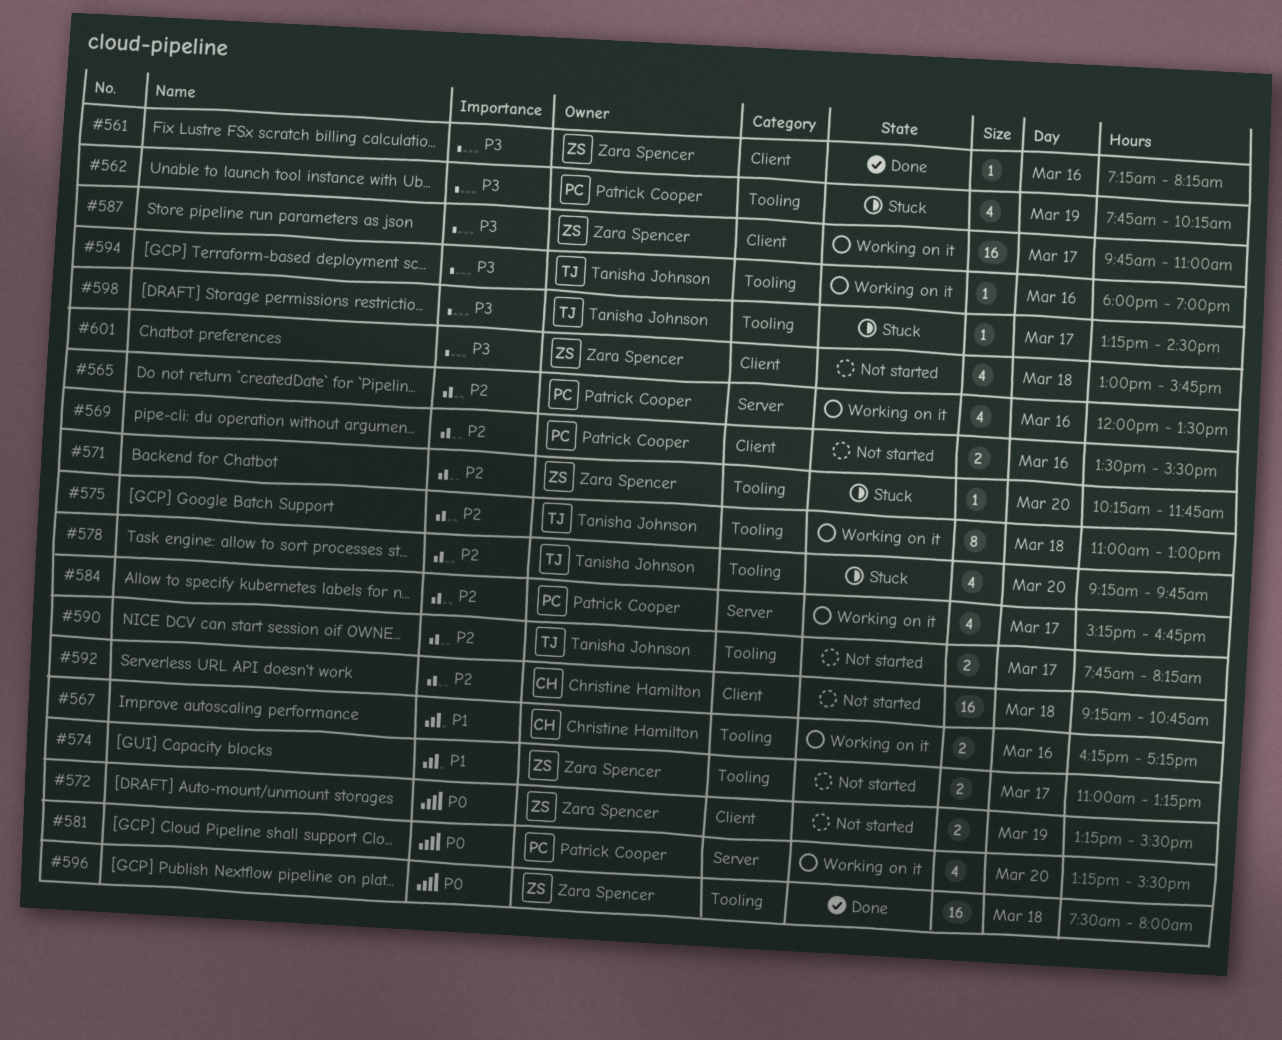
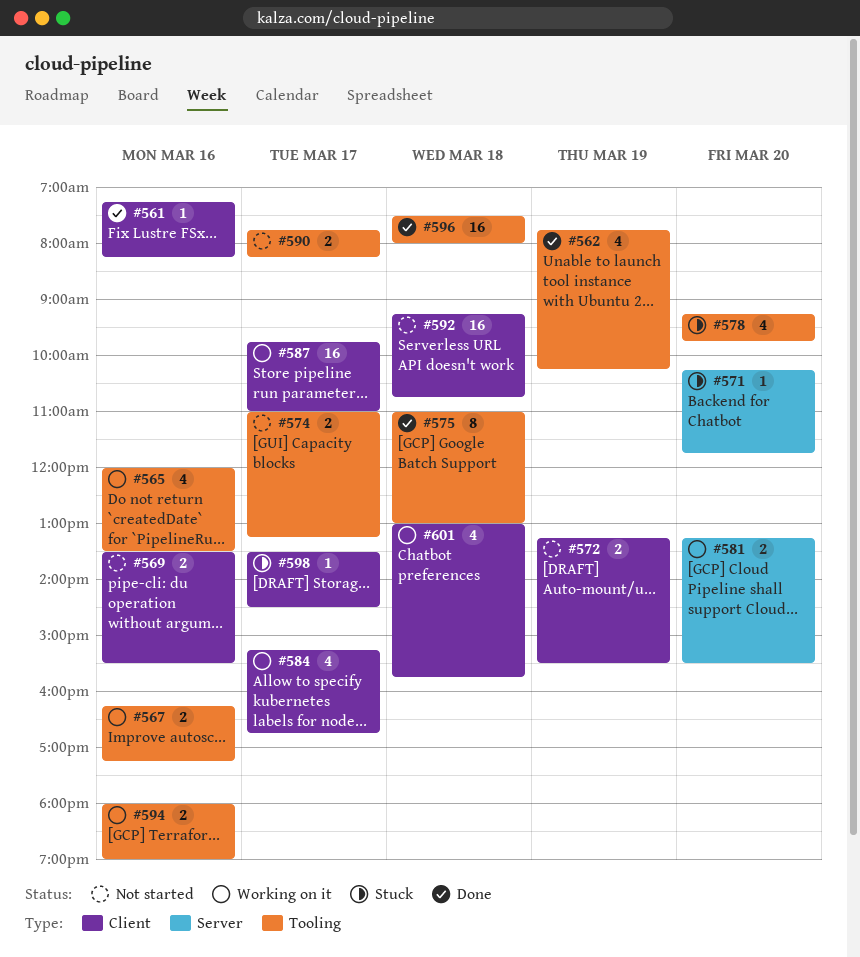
#562, status: Stuck -> Done
#565, label: Server -> Tooling
#571, label: Tooling -> Server
#575, status: Working on it -> Done
#581, estimate: 4 -> 2
#584, label: Server -> Client
#594, estimate: 1 -> 2
#598, label: Tooling -> Client
#598, begins: 13:15 -> 13:30
#601, status: Not started -> Working on it

